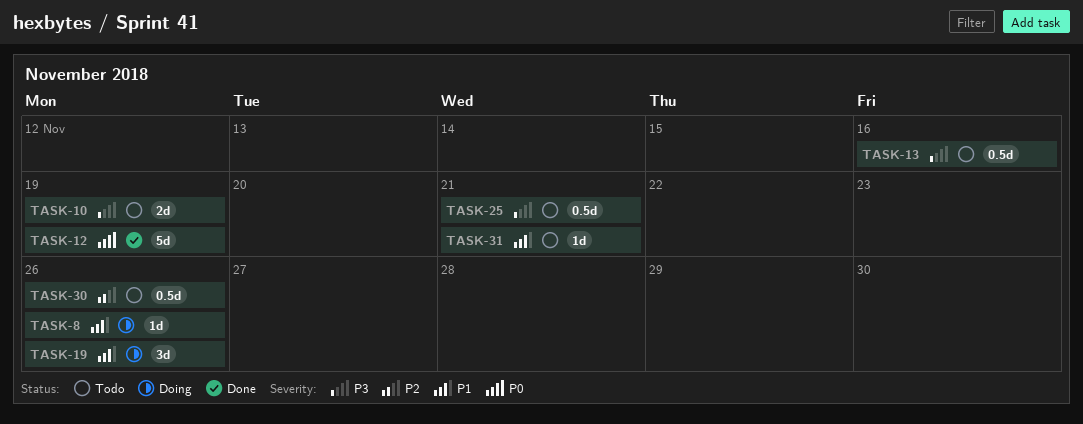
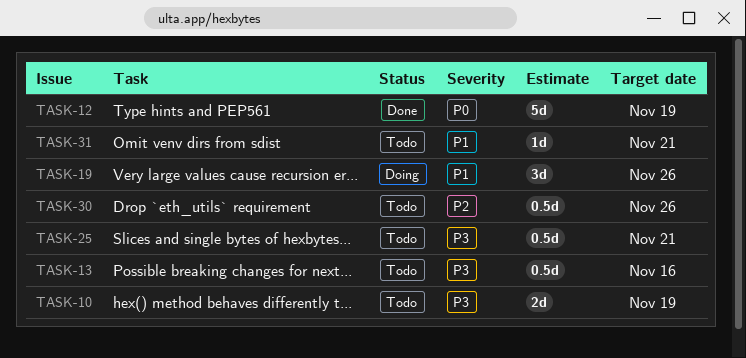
TASK-8: present -> none

